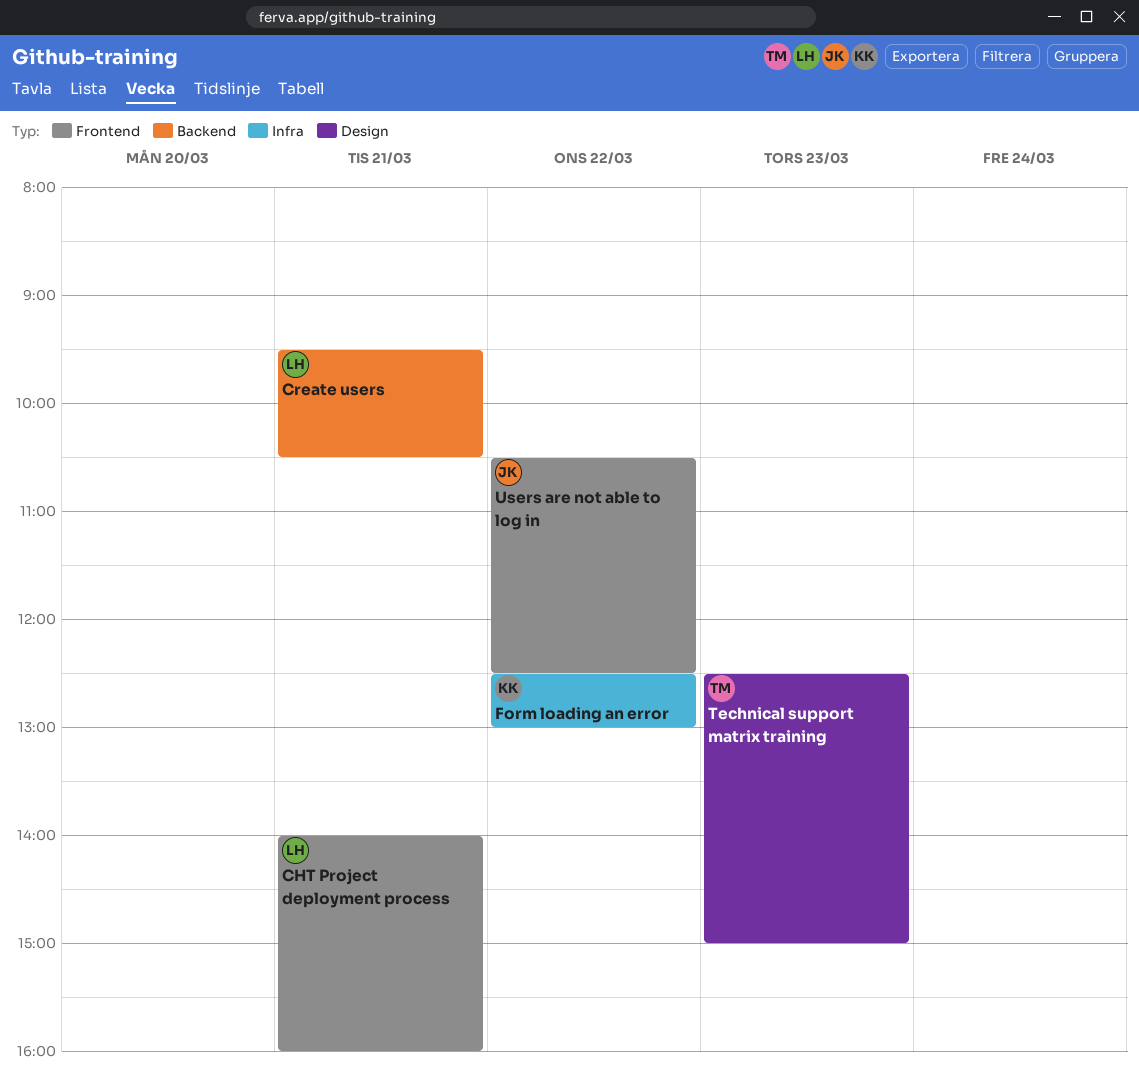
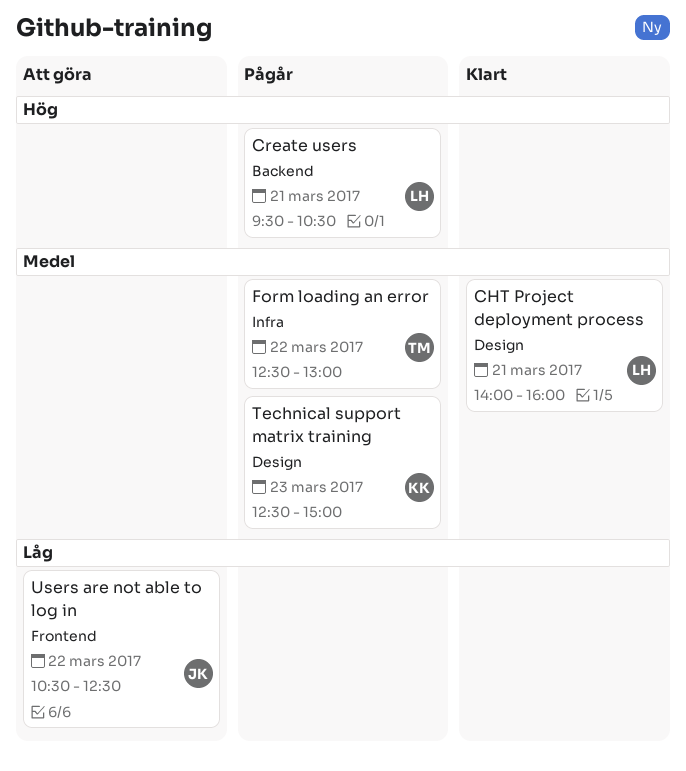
CHT Project deployment process, label: Frontend -> Design
Form loading an error, owner: KK -> TM
Technical support matrix training, owner: TM -> KK

